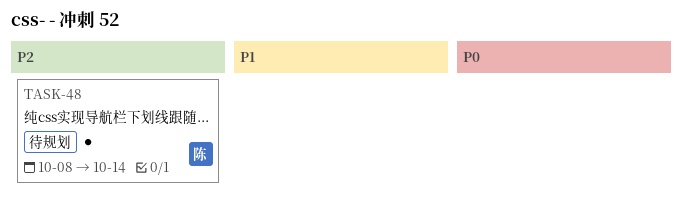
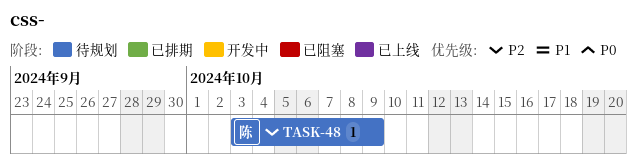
TASK-48, start: Oct 8 -> Oct 3
TASK-48, due: Oct 14 -> Oct 9

